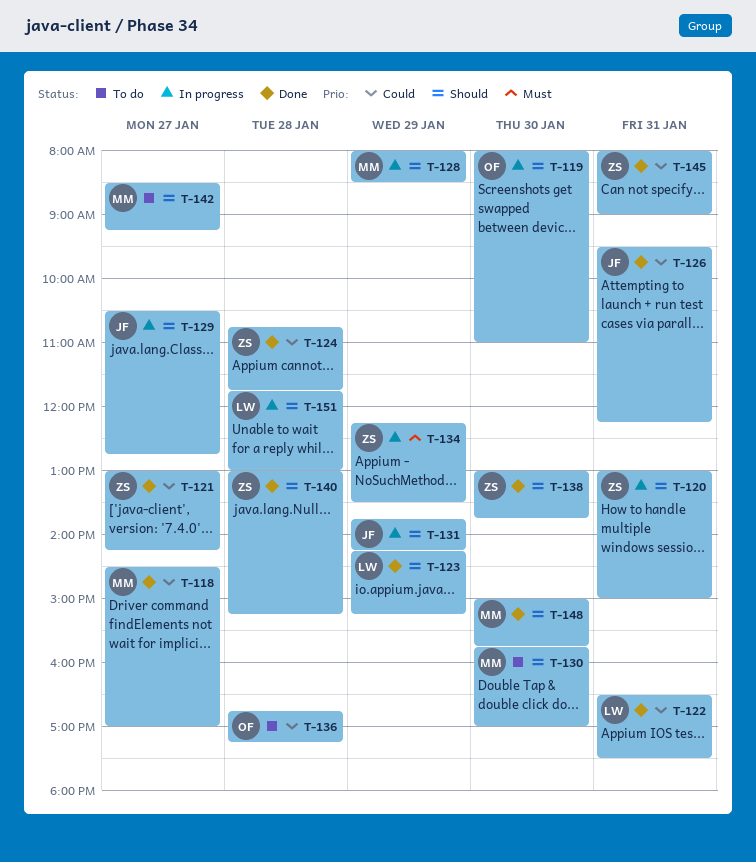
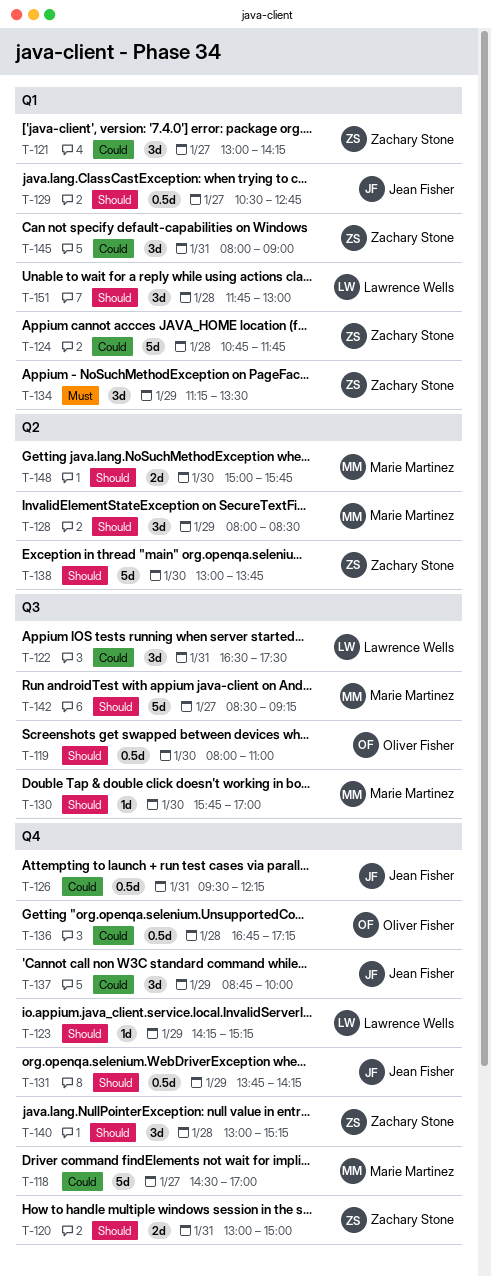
T-134, begins: 12:15 -> 11:15
T-137: none -> present

